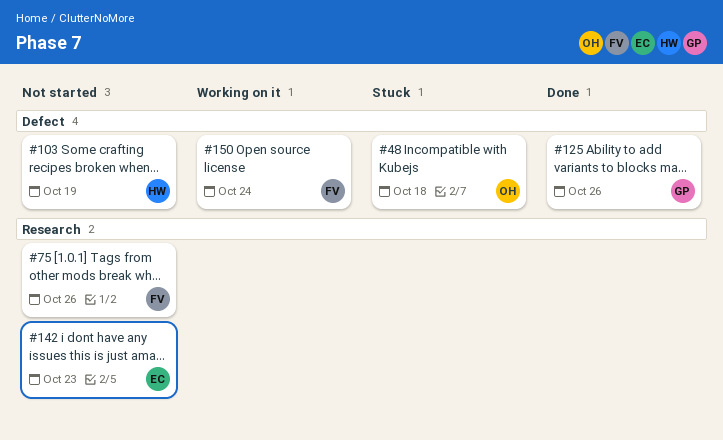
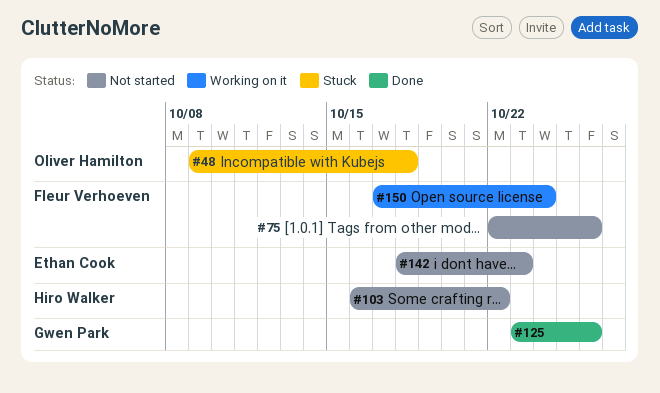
#103, due: Oct 19 -> Oct 22

